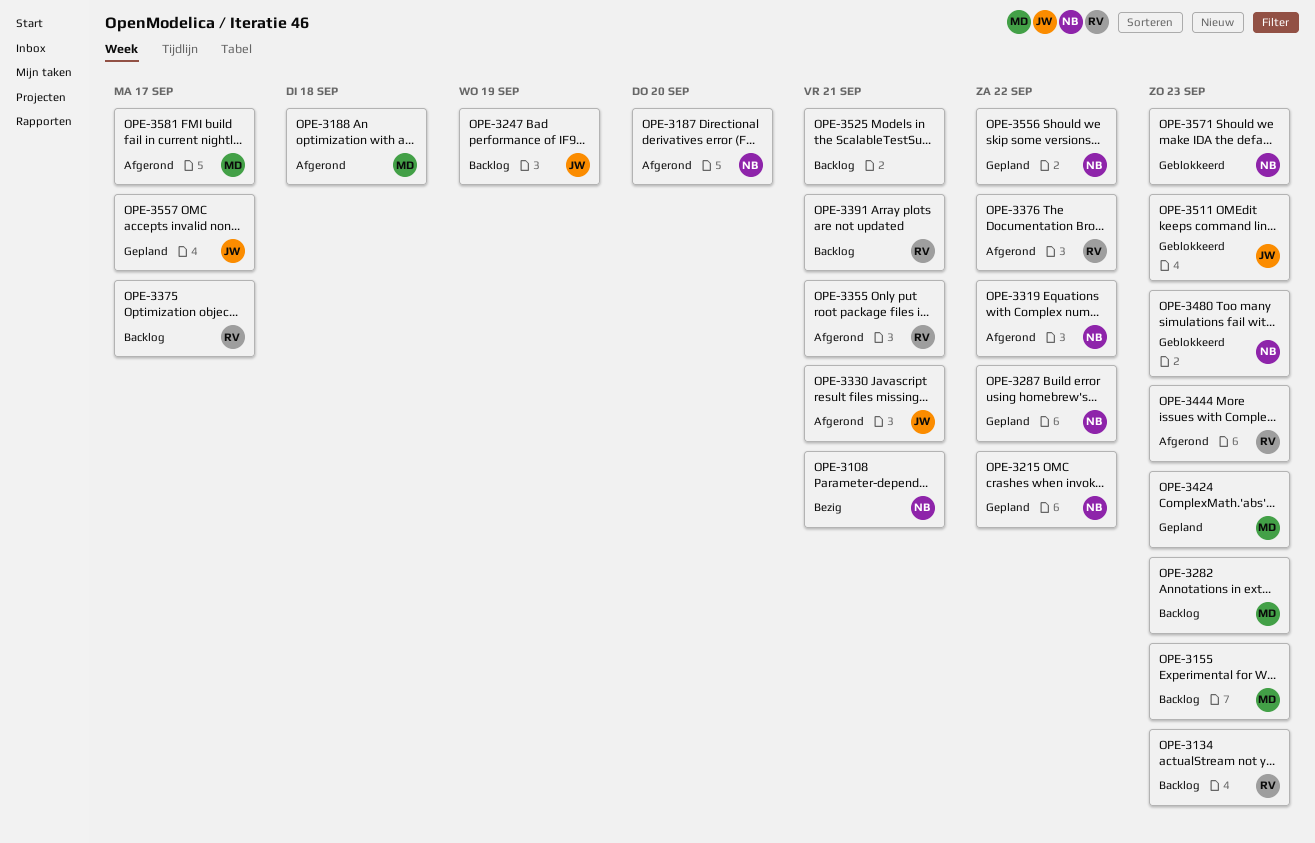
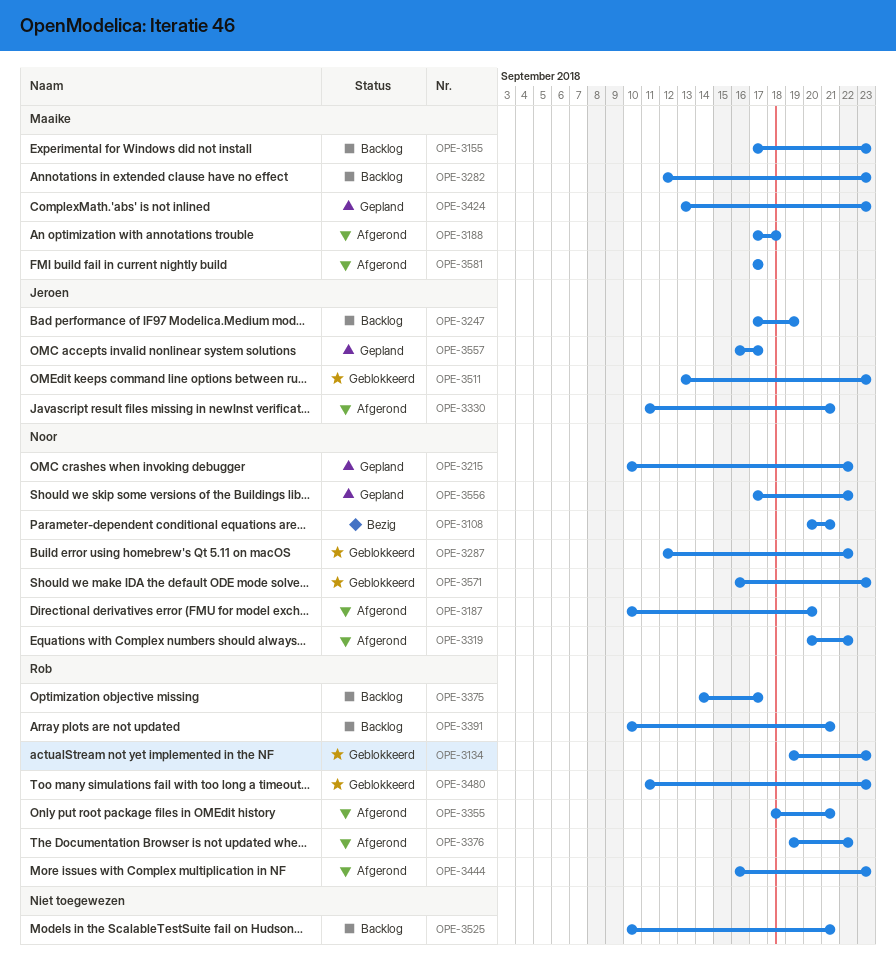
OPE-3134, status: Backlog -> Geblokkeerd
OPE-3287, status: Gepland -> Geblokkeerd
OPE-3480, owner: Noor -> Rob

